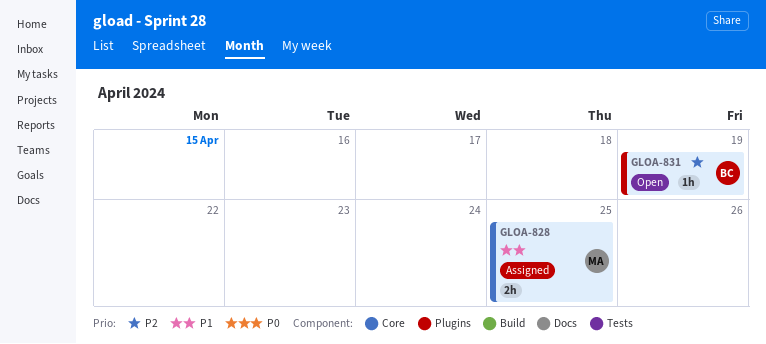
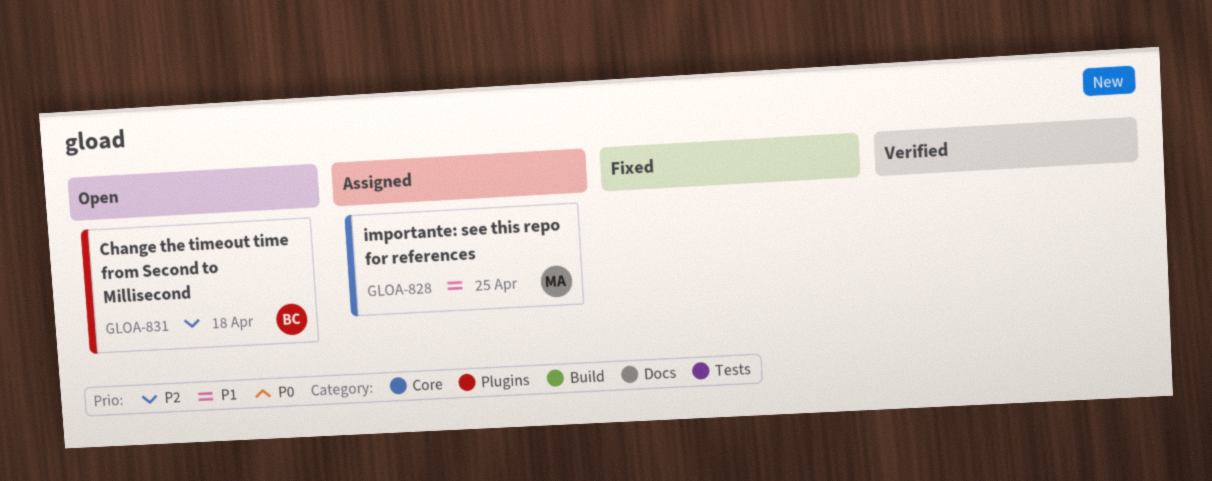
GLOA-831, due: Apr 19 -> Apr 18

